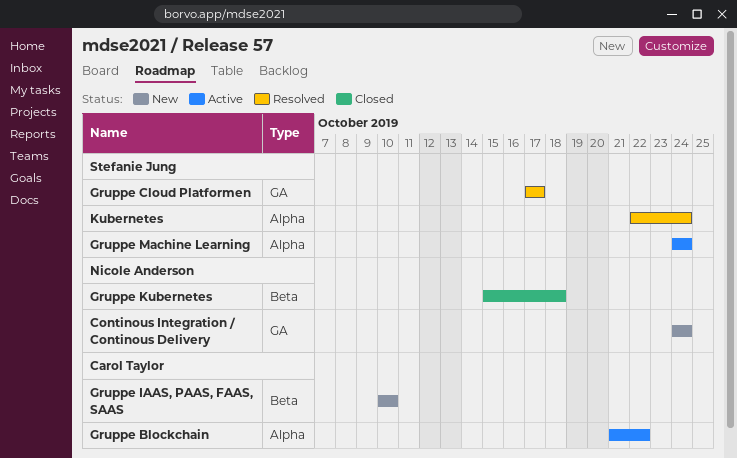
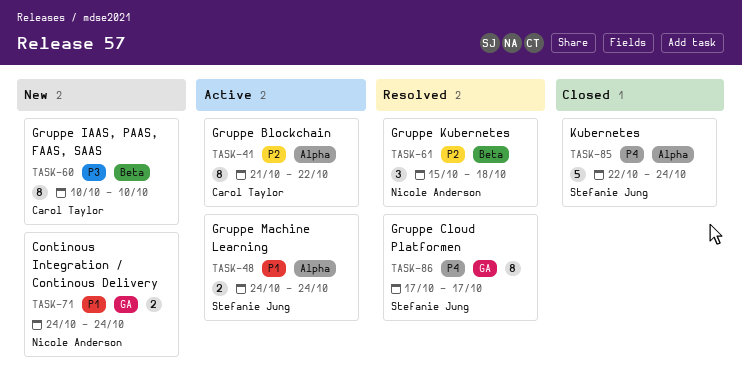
Gruppe Kubernetes, status: Closed -> Resolved
Kubernetes, status: Resolved -> Closed

